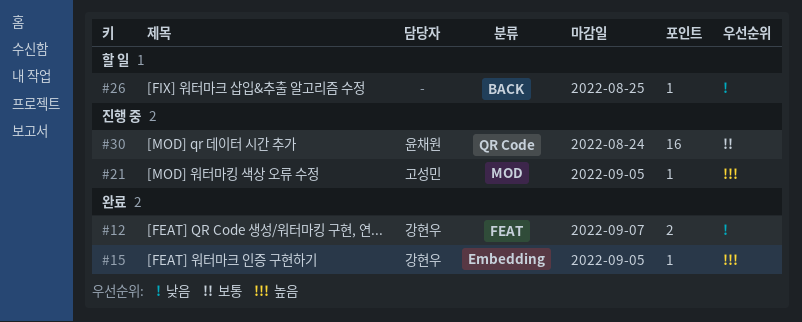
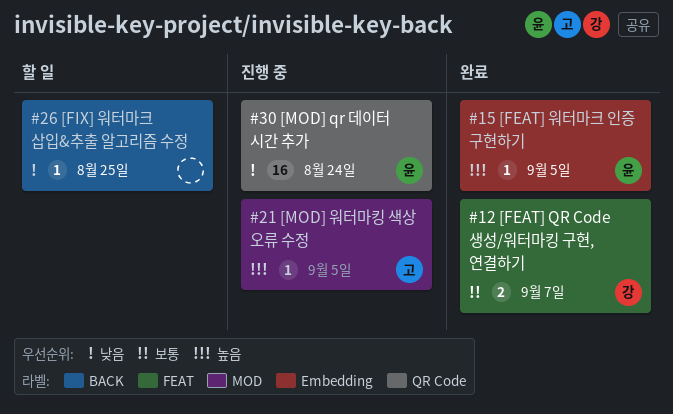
#12, priority: 낮음 -> 보통
#15, owner: 강현우 -> 윤채원
#30, priority: 보통 -> 낮음

